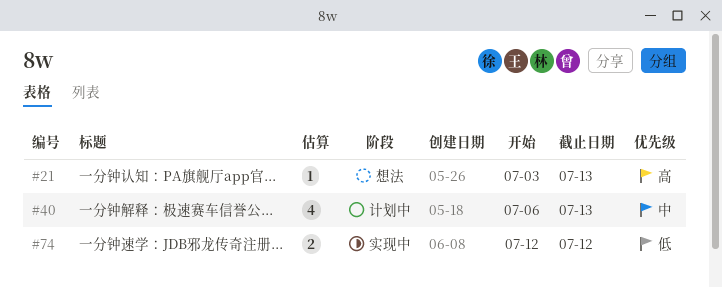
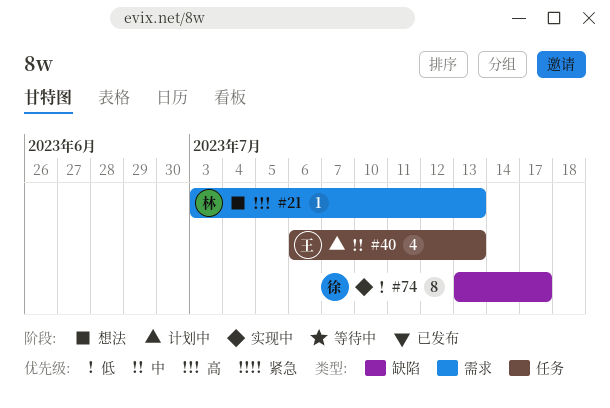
#74, estimate: 2 -> 8
#74, start: Jul 12 -> Jul 13
#74, due: Jul 12 -> Jul 17

